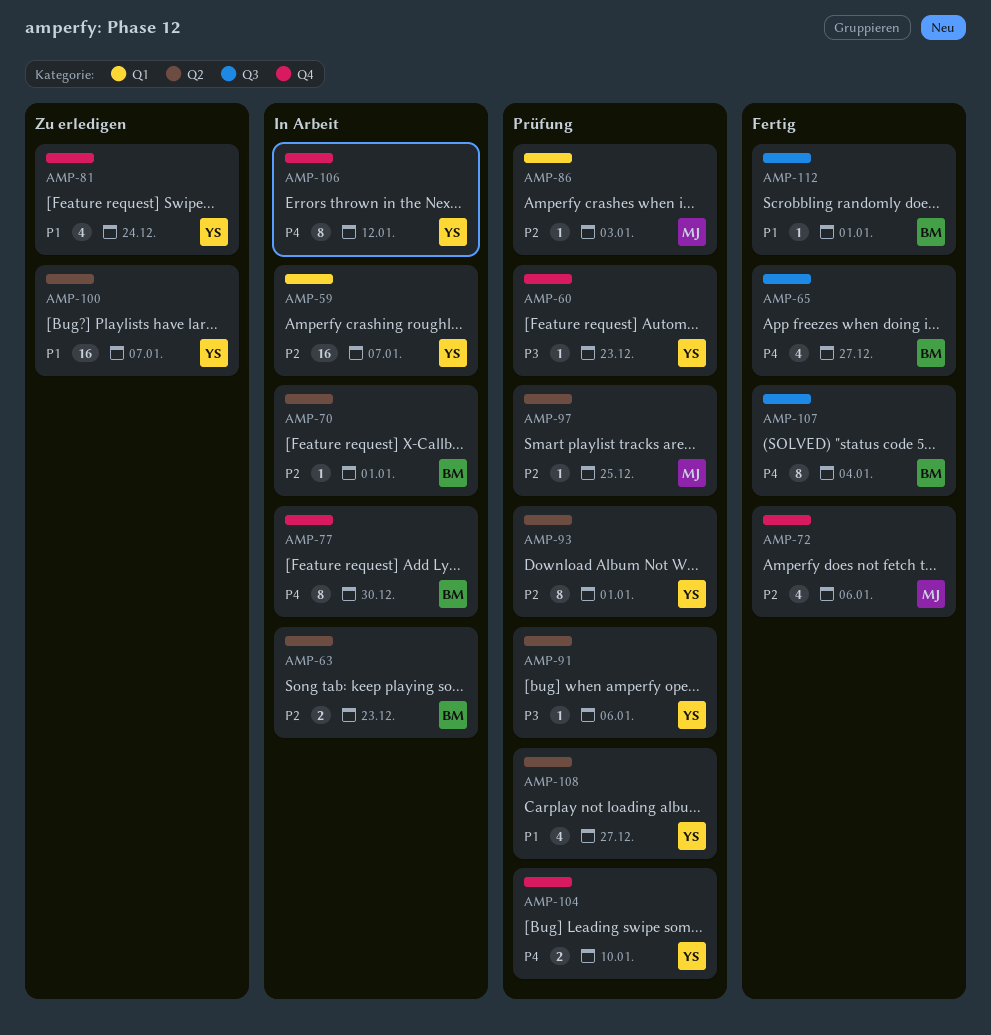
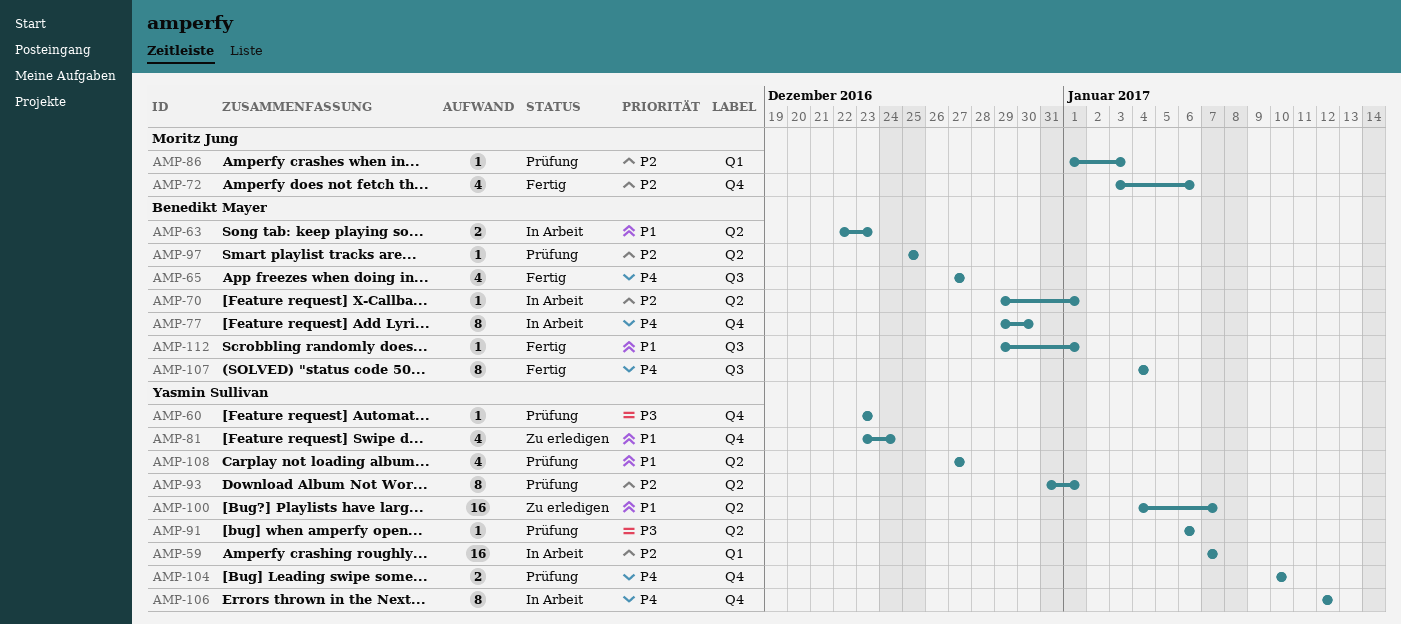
AMP-63, priority: P2 -> P1
AMP-97, owner: Moritz Jung -> Benedikt Mayer

